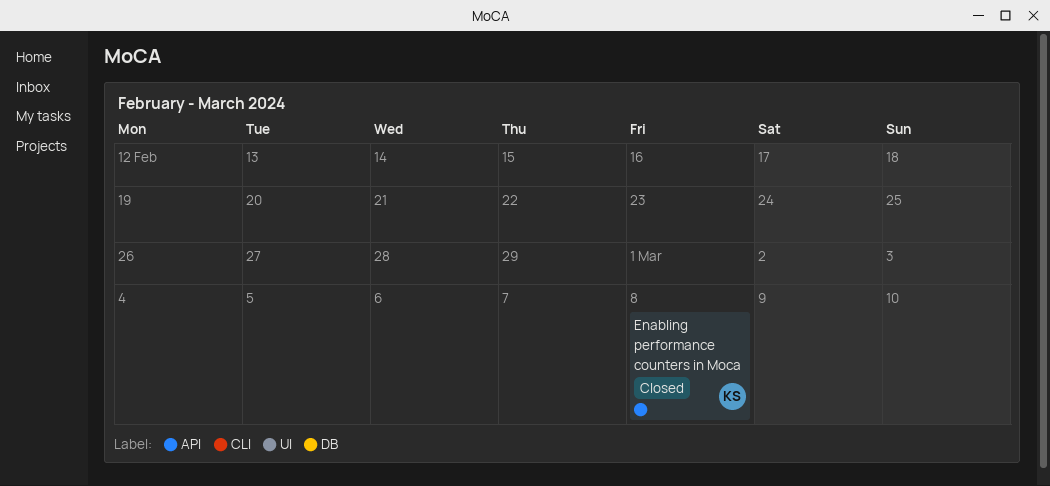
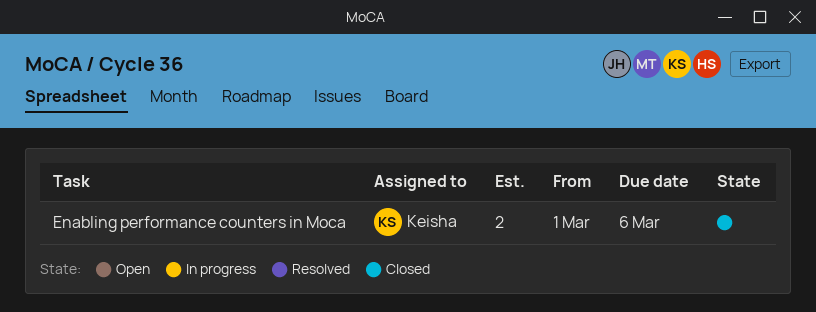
Enabling performance counters in Moca, due: Mar 8 -> Mar 6

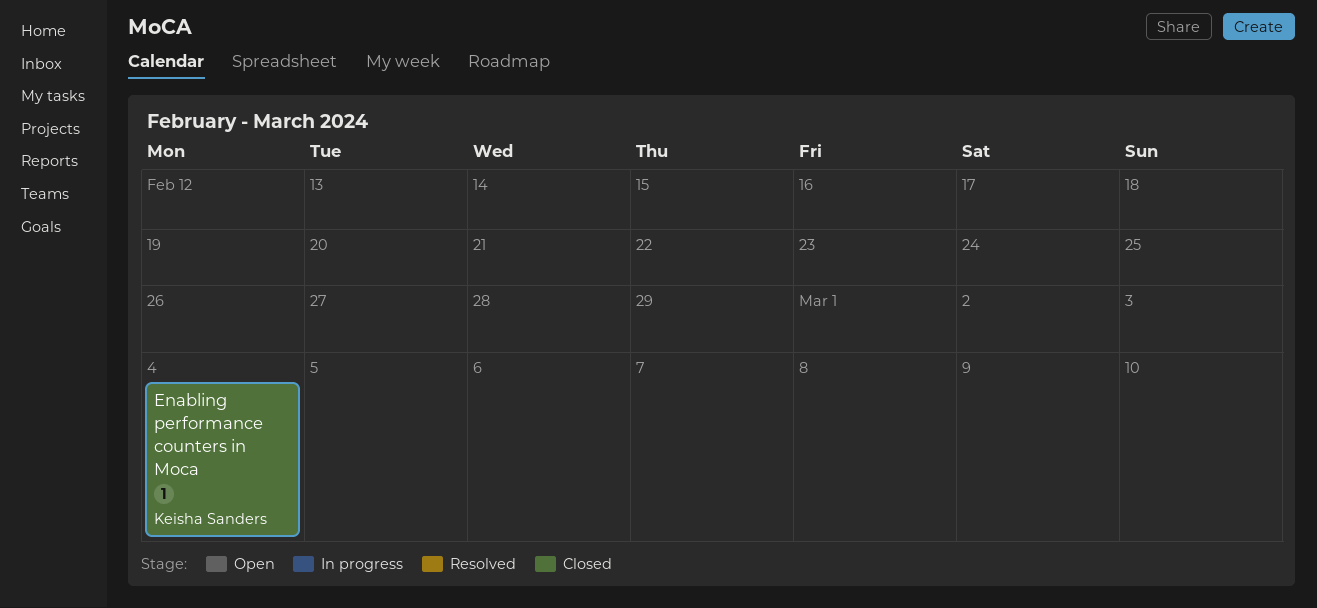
Enabling performance counters in Moca, estimate: 2 -> 1
Enabling performance counters in Moca, due: Mar 6 -> Mar 4

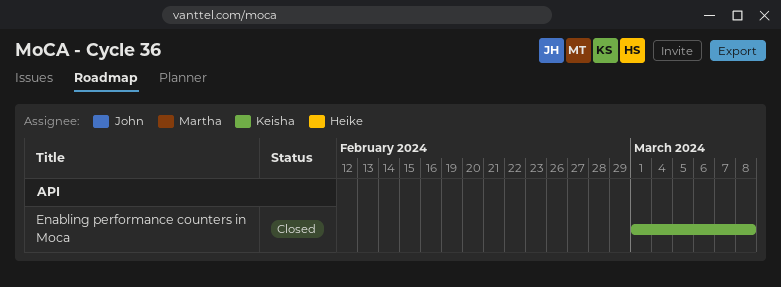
Enabling performance counters in Moca, due: Mar 4 -> Mar 8

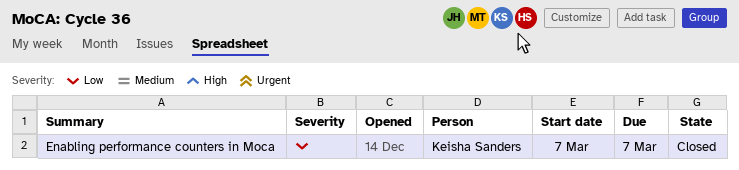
Enabling performance counters in Moca, start: Mar 1 -> Mar 7
Enabling performance counters in Moca, due: Mar 8 -> Mar 7

